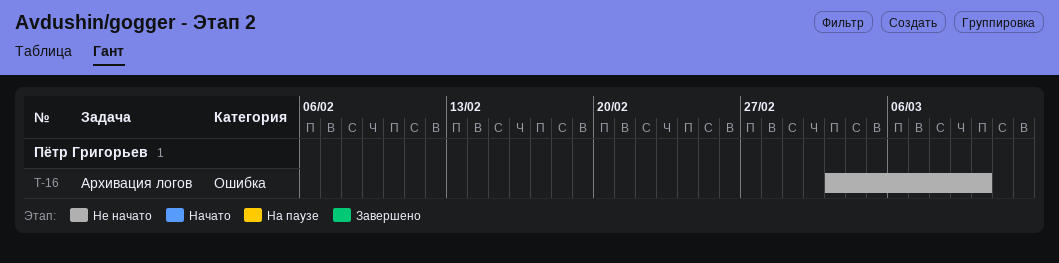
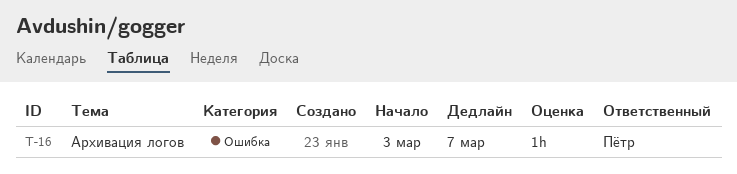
T-16, due: Mar 10 -> Mar 7

